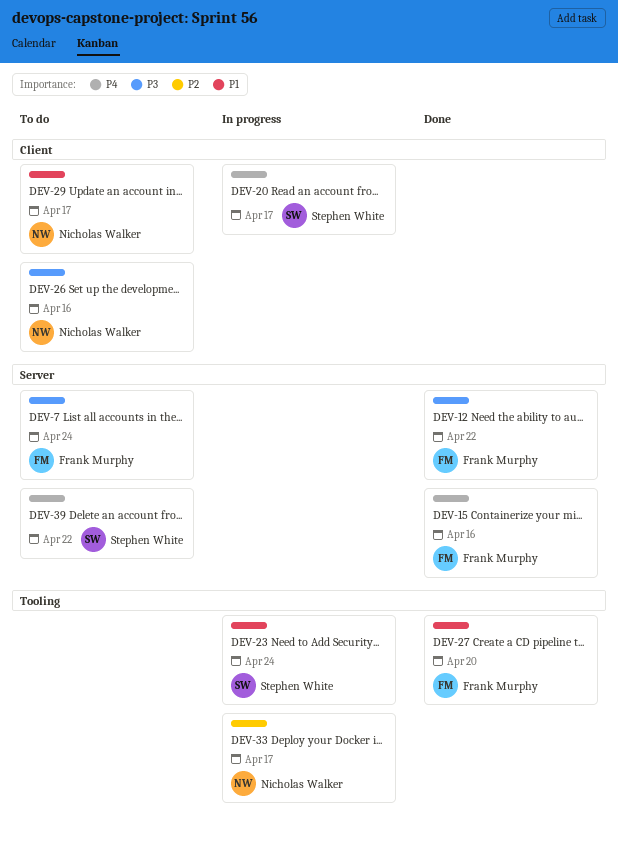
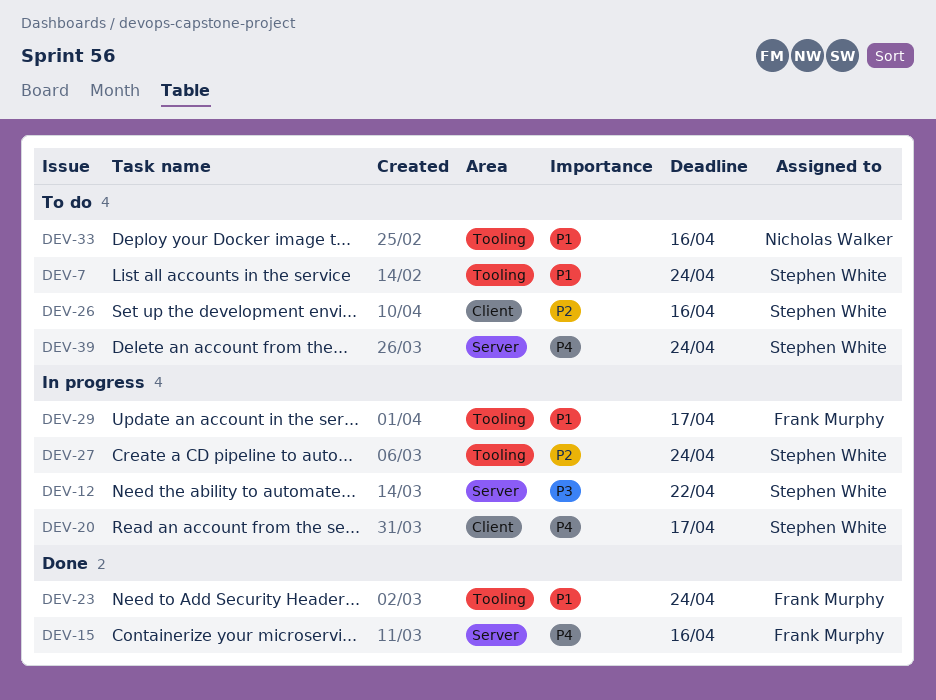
DEV-7, owner: Frank Murphy -> Stephen White
DEV-7, priority: P3 -> P1
DEV-7, label: Server -> Tooling
DEV-12, status: Done -> In progress
DEV-12, owner: Frank Murphy -> Stephen White
DEV-23, status: In progress -> Done
DEV-23, owner: Stephen White -> Frank Murphy
DEV-26, owner: Nicholas Walker -> Stephen White
DEV-26, priority: P3 -> P2
DEV-27, status: Done -> In progress
DEV-27, owner: Frank Murphy -> Stephen White
DEV-27, priority: P1 -> P2
DEV-27, due: Apr 20 -> Apr 24
DEV-29, status: To do -> In progress
DEV-29, owner: Nicholas Walker -> Frank Murphy
DEV-29, label: Client -> Tooling
DEV-33, status: In progress -> To do
DEV-33, priority: P2 -> P1
DEV-33, due: Apr 17 -> Apr 16
DEV-39, due: Apr 22 -> Apr 24

